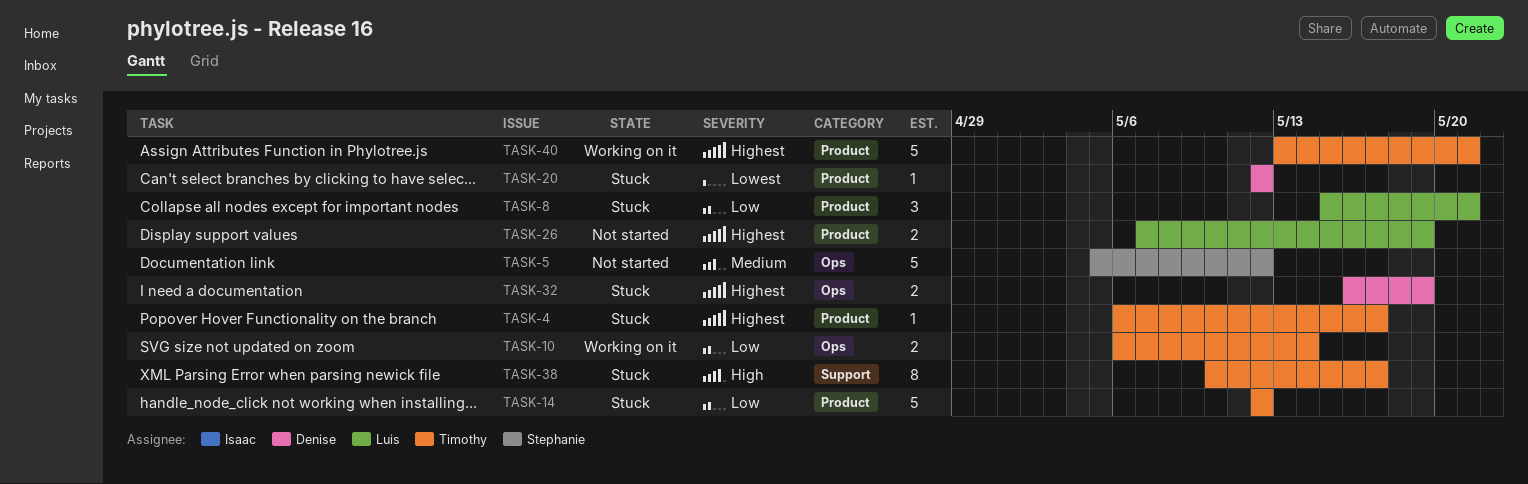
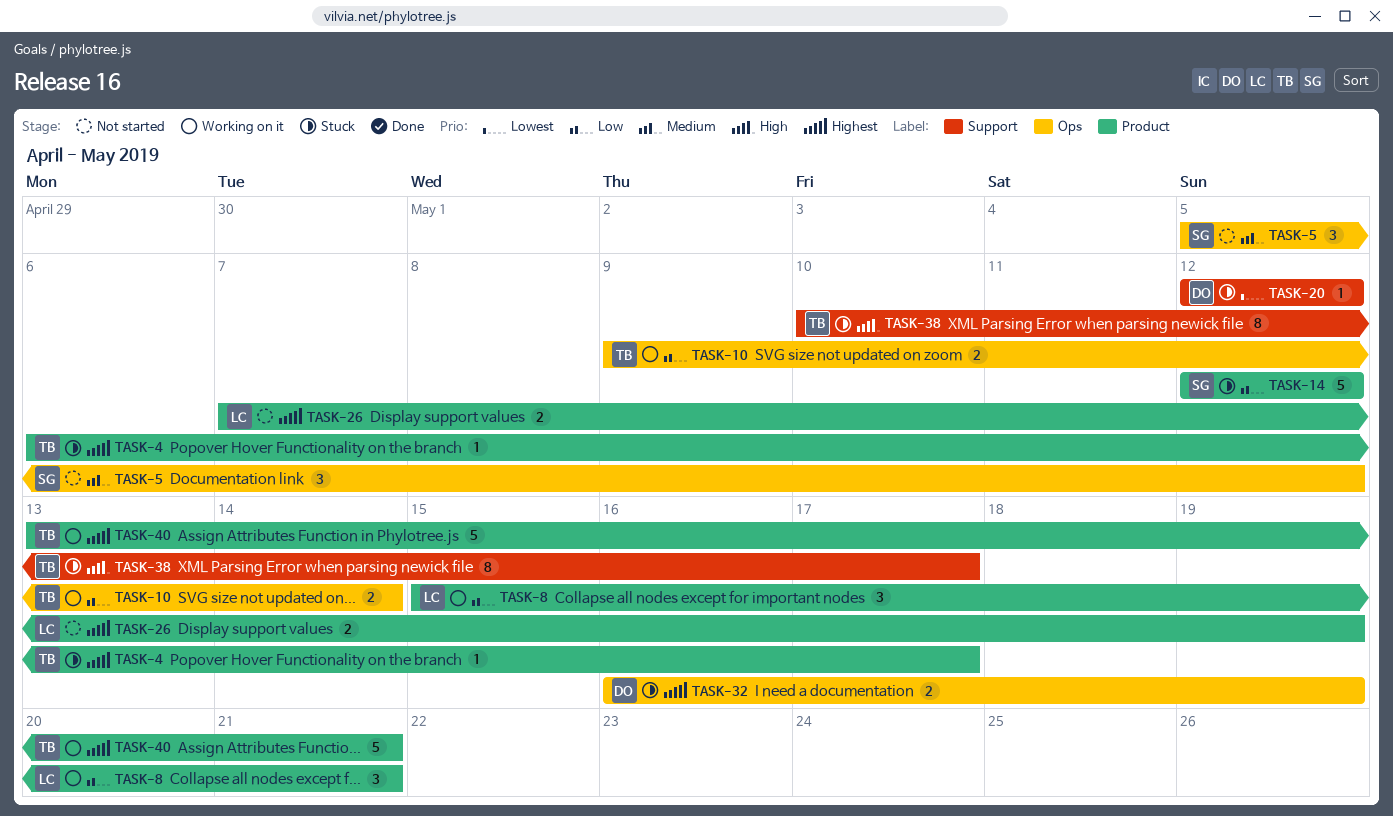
TASK-5, estimate: 5 -> 3
TASK-8, status: Stuck -> Working on it
TASK-10, start: May 6 -> May 9
TASK-14, owner: Timothy -> Stephanie
TASK-20, label: Product -> Support

